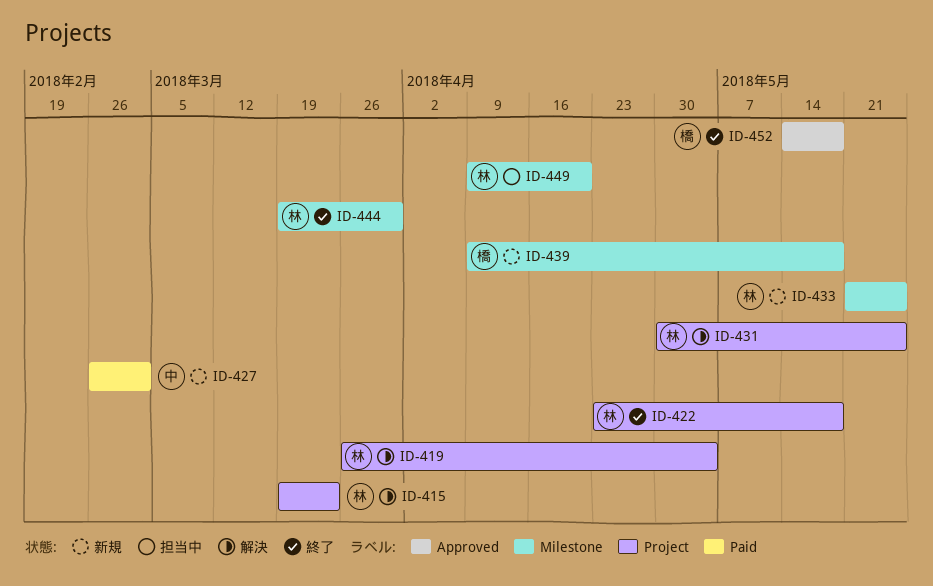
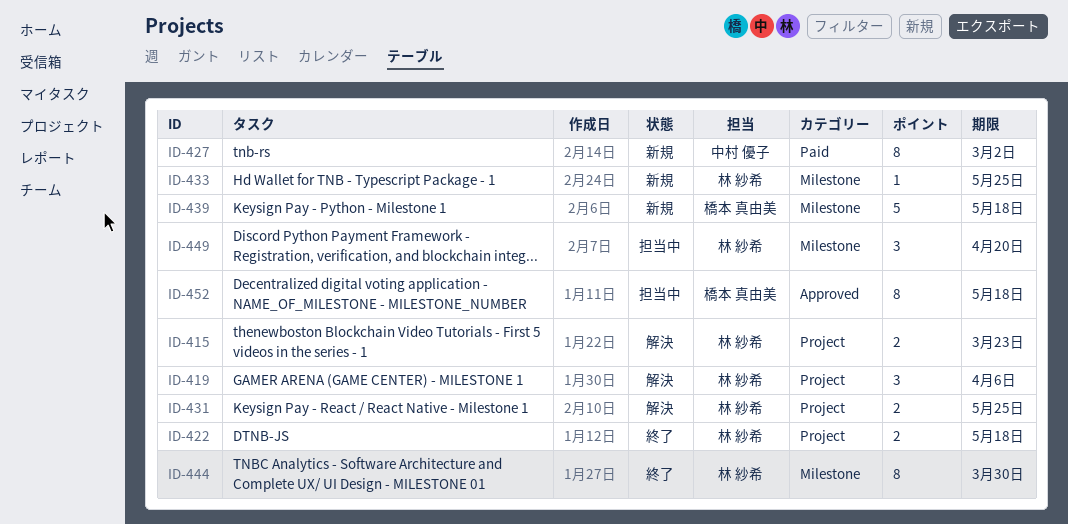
ID-419, due: May 4 -> Apr 6
ID-452, status: 終了 -> 担当中

